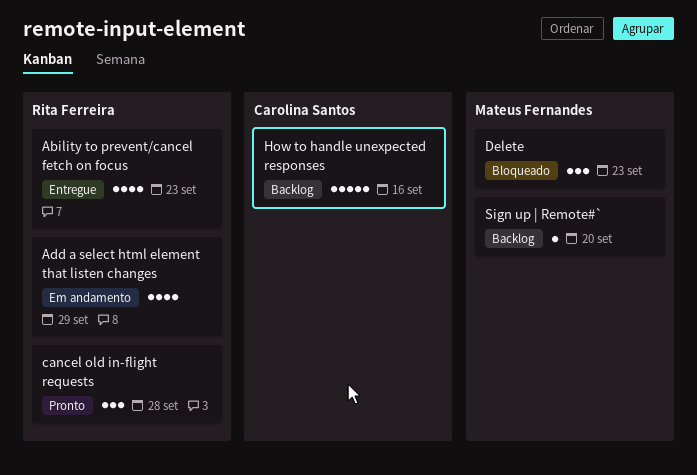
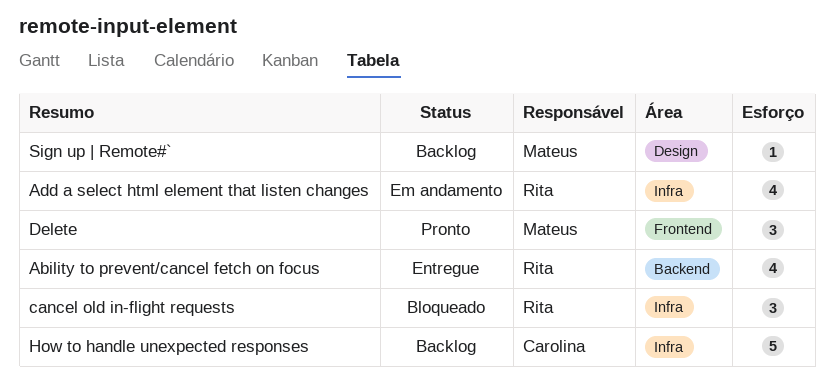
cancel old in-flight requests, status: Pronto -> Bloqueado
Delete, status: Bloqueado -> Pronto

